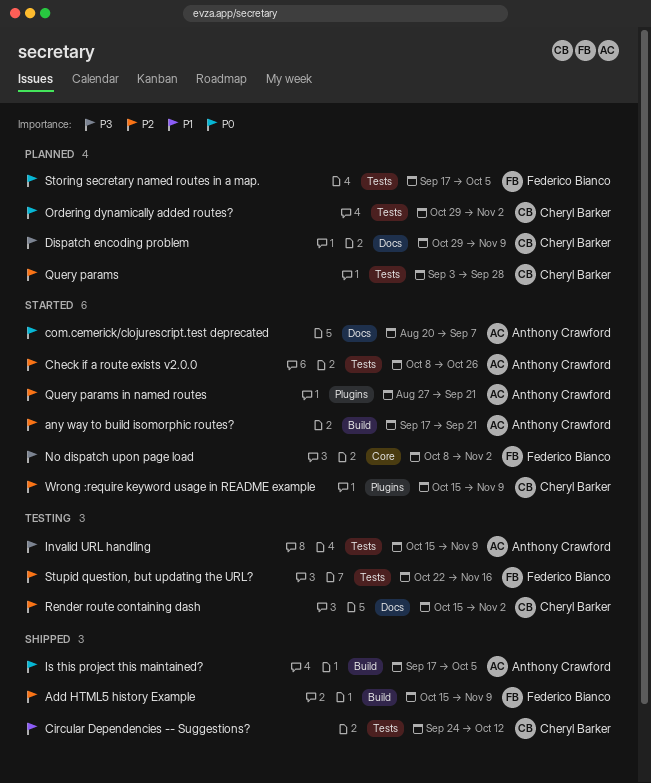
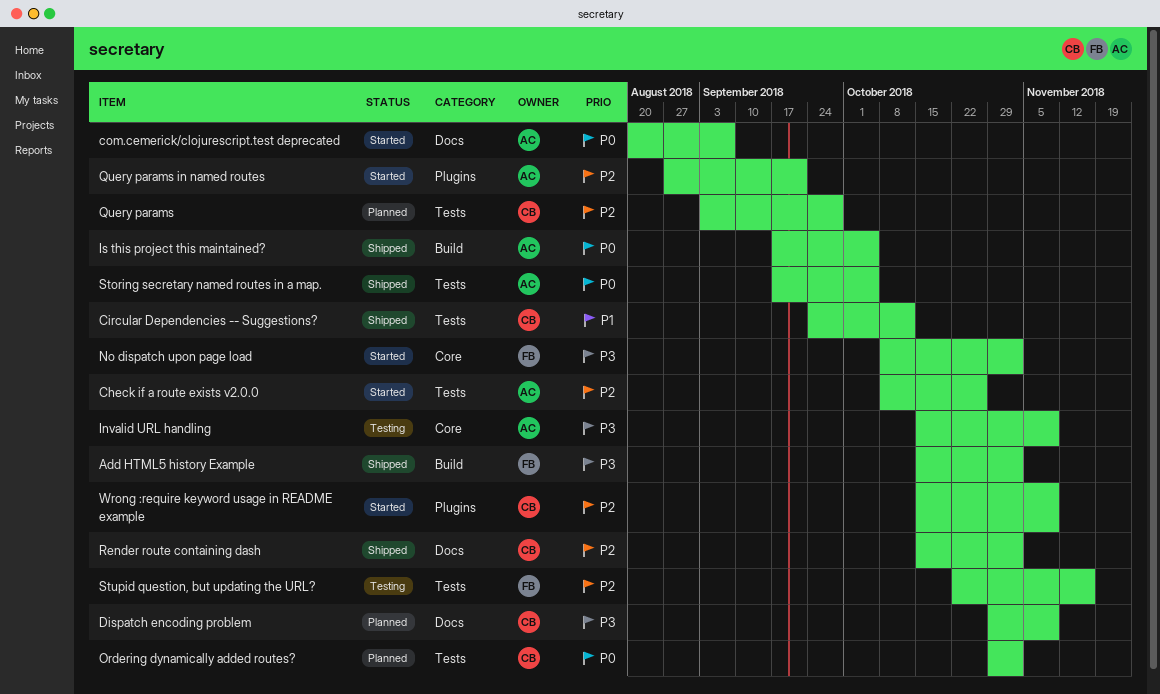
Add HTML5 history Example, priority: P2 -> P3
Add HTML5 history Example, due: Nov 9 -> Nov 2
any way to build isomorphic routes?: present -> none
Invalid URL handling, label: Tests -> Core
Render route containing dash, status: Testing -> Shipped
Storing secretary named routes in a map., status: Planned -> Shipped
Storing secretary named routes in a map., owner: Federico Bianco -> Anthony Crawford

